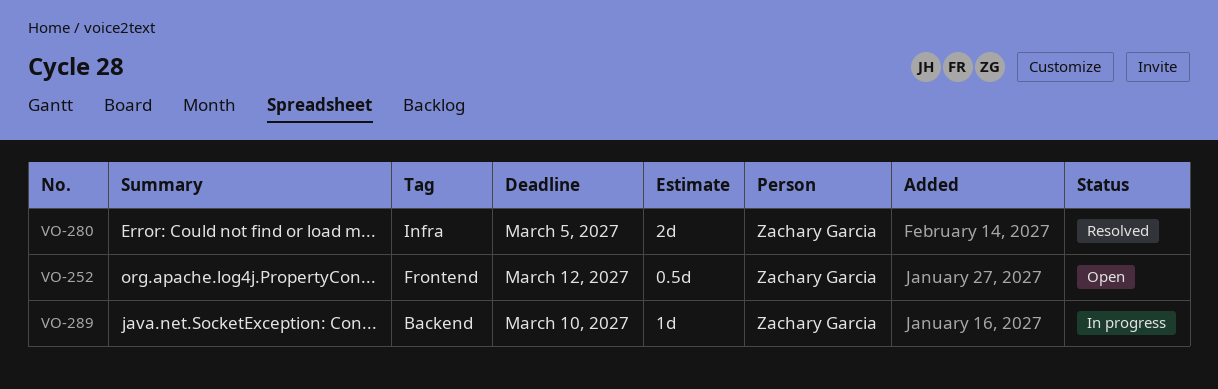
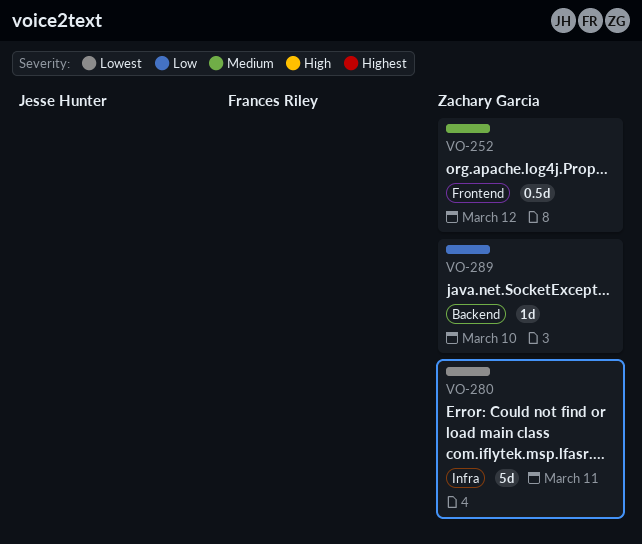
VO-280, estimate: 2d -> 5d
VO-280, due: Mar 5 -> Mar 11

